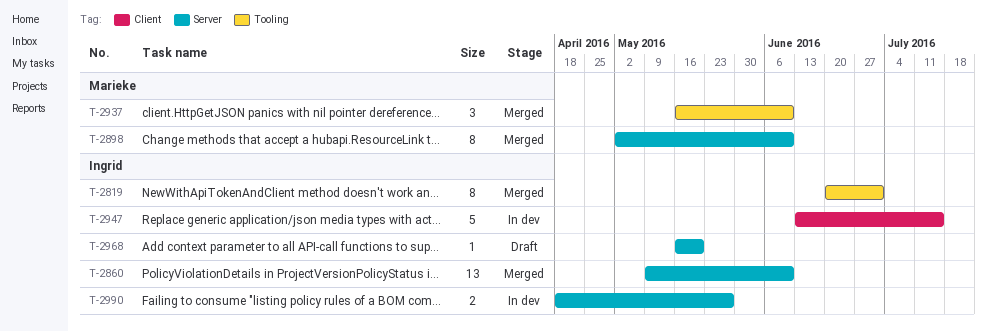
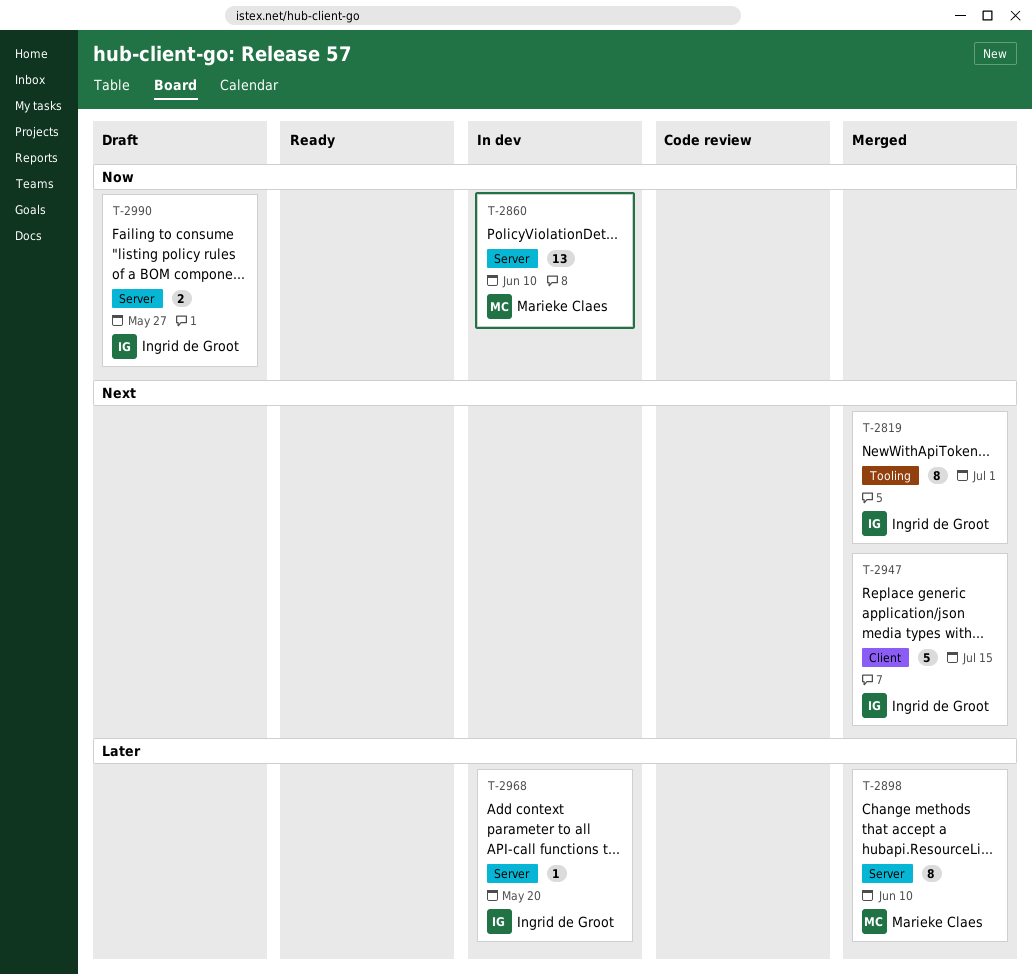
T-2860, status: Merged -> In dev
T-2860, owner: Ingrid de Groot -> Marieke Claes
T-2937: present -> none
T-2947, status: In dev -> Merged
T-2968, status: Draft -> In dev
T-2990, status: In dev -> Draft

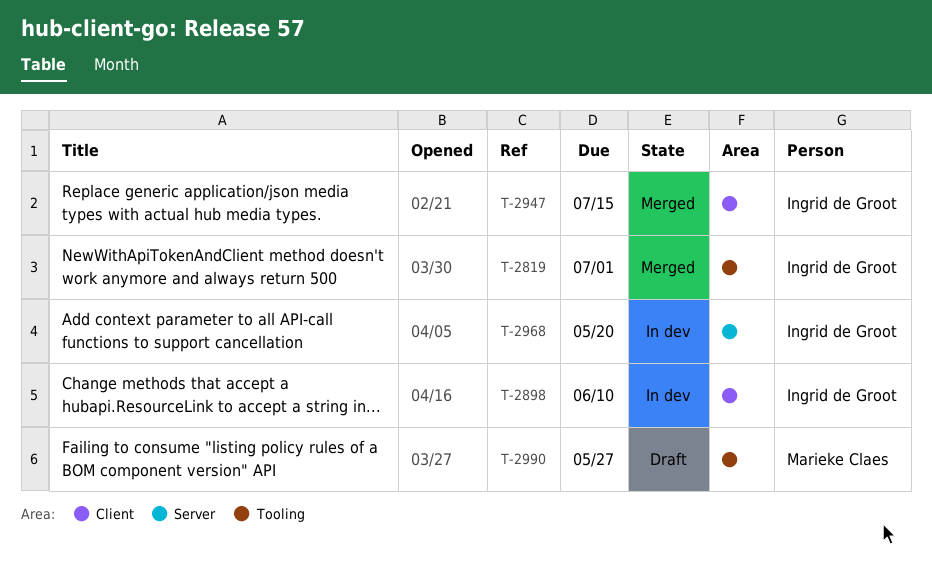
T-2860: present -> none
T-2898, status: Merged -> In dev
T-2898, owner: Marieke Claes -> Ingrid de Groot
T-2898, label: Server -> Client
T-2990, owner: Ingrid de Groot -> Marieke Claes
T-2990, label: Server -> Tooling

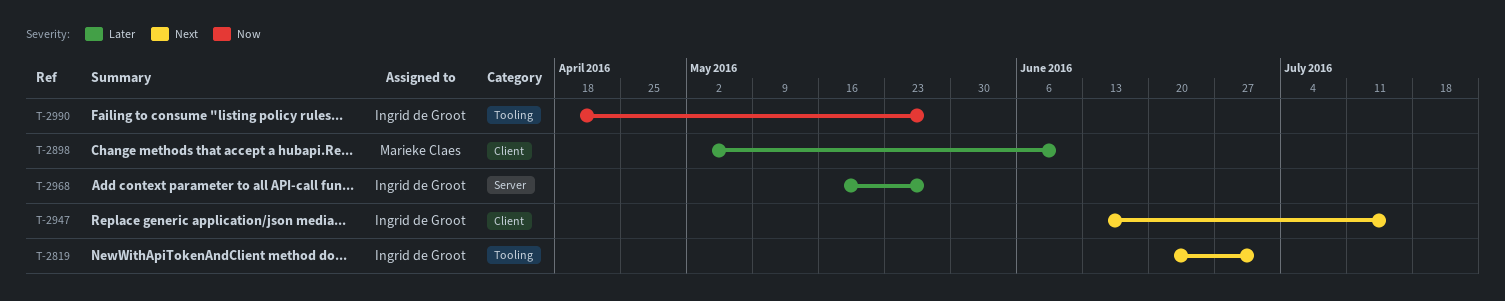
T-2898, owner: Ingrid de Groot -> Marieke Claes
T-2968, due: May 20 -> May 27
T-2990, owner: Marieke Claes -> Ingrid de Groot

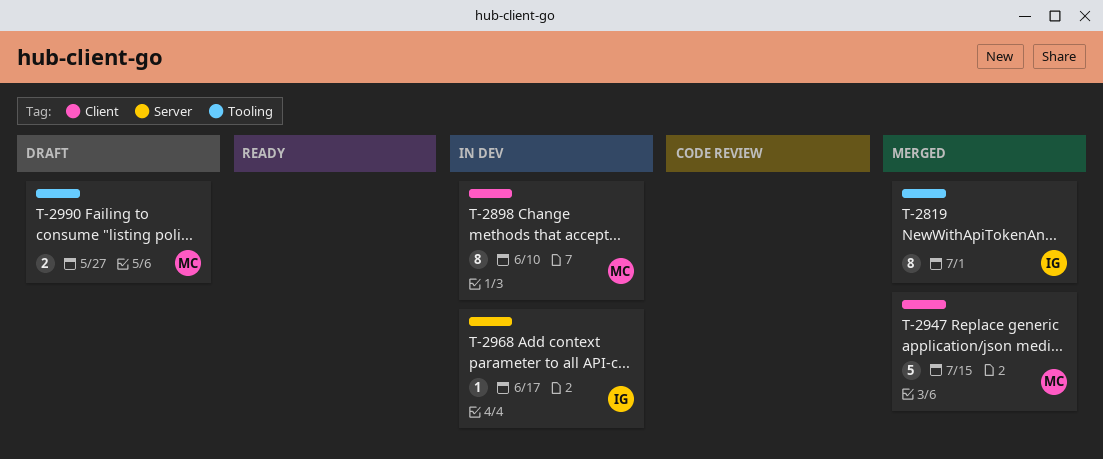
T-2947, owner: Ingrid de Groot -> Marieke Claes
T-2968, due: May 27 -> Jun 17
T-2990, owner: Ingrid de Groot -> Marieke Claes

